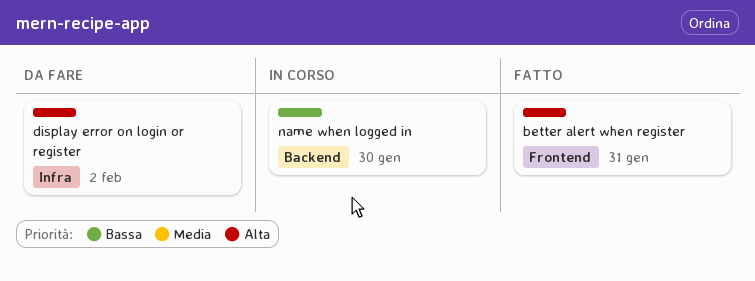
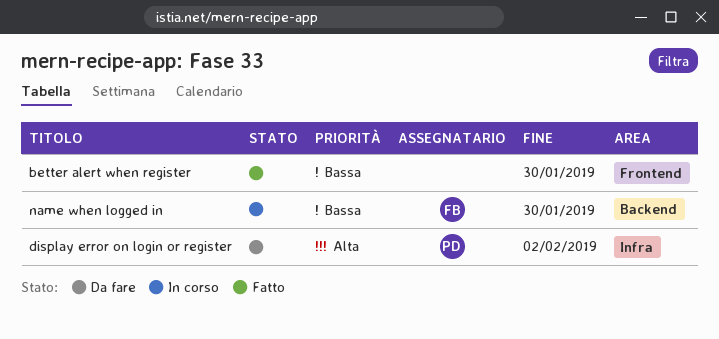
better alert when register, priority: Alta -> Bassa
better alert when register, due: Jan 31 -> Jan 30

